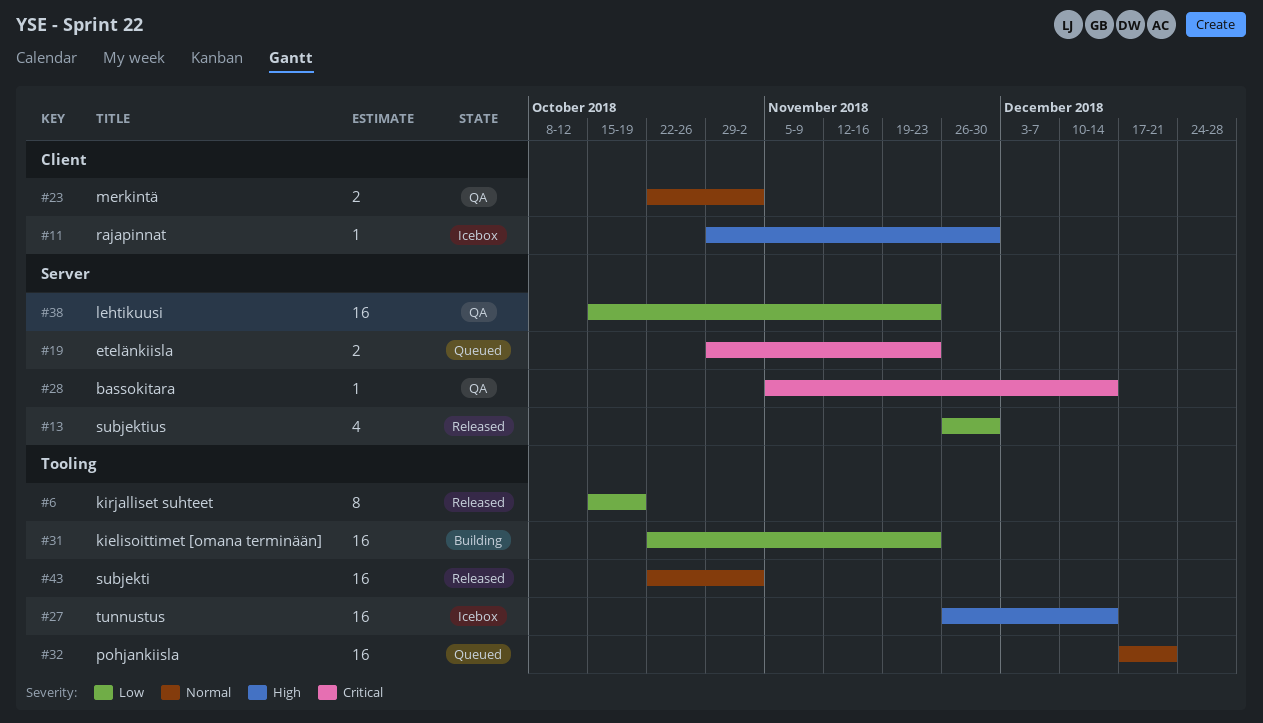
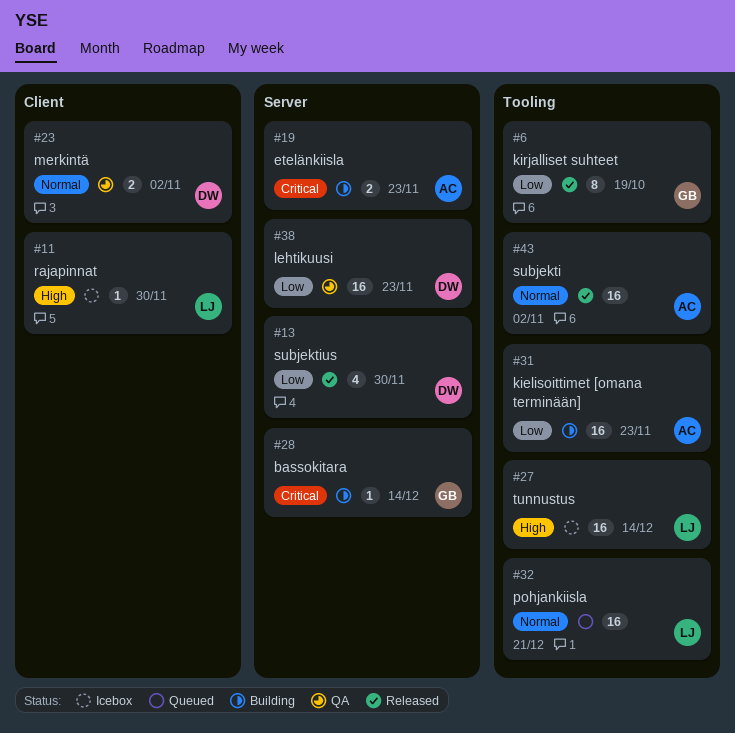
#19, status: Queued -> Building
#28, status: QA -> Building

